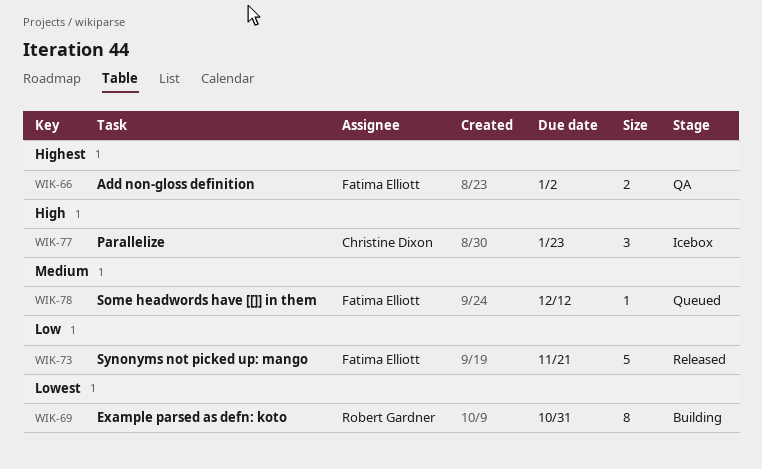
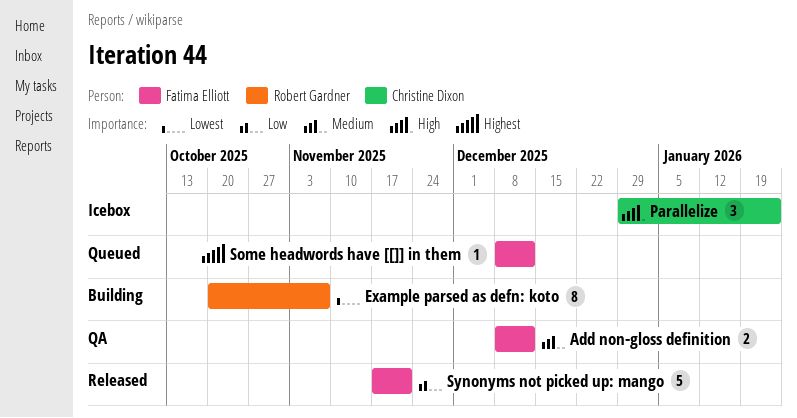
Add non-gloss definition, priority: Highest -> Medium
Add non-gloss definition, due: Jan 2 -> Dec 12
Example parsed as defn: koto, due: Oct 31 -> Nov 7
Some headwords have [[]] in them, priority: Medium -> Highest

